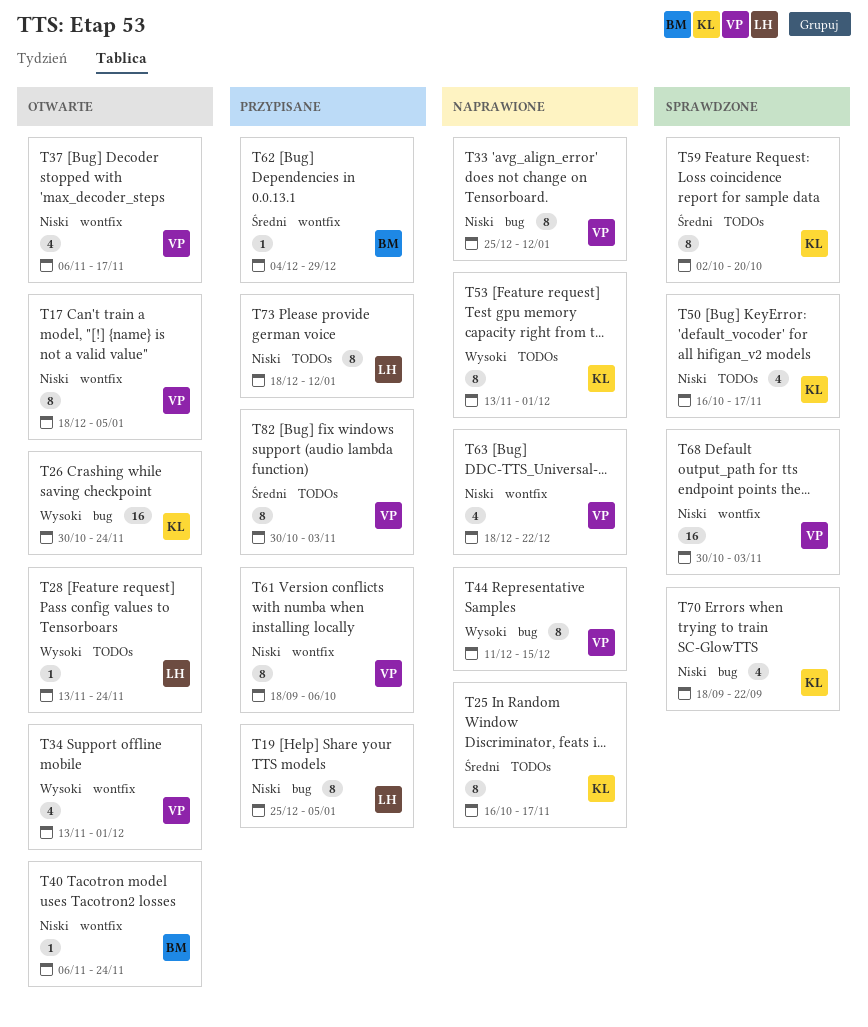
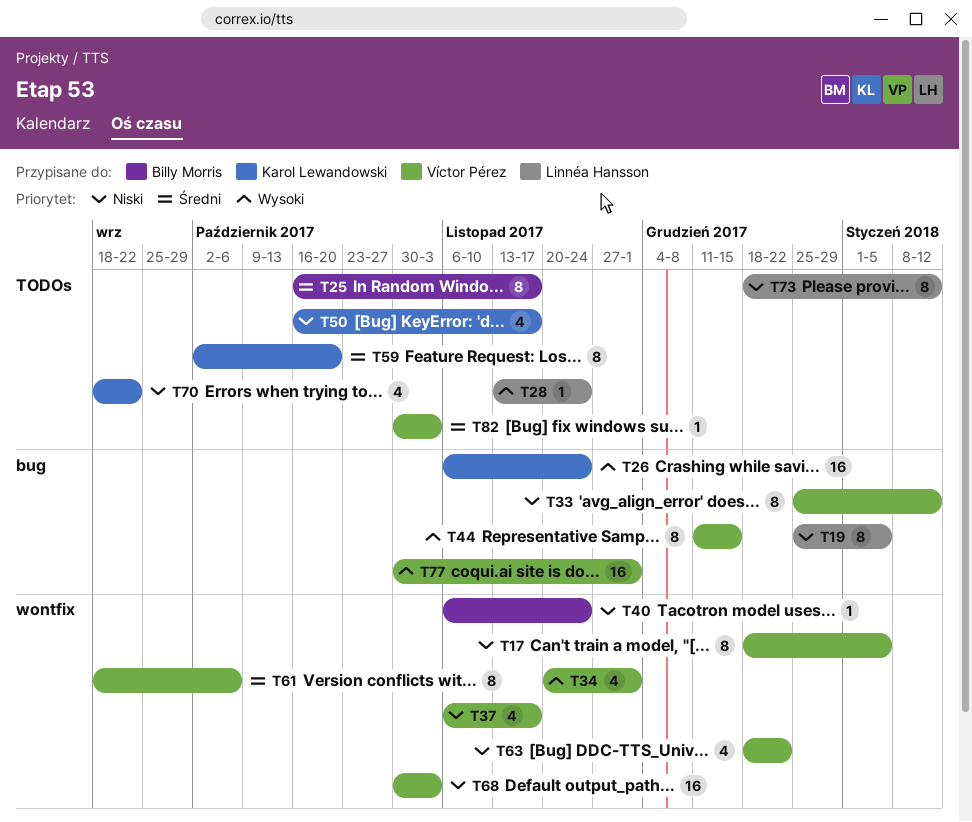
T25, owner: Karol Lewandowski -> Billy Morris
T26, start: Oct 30 -> Nov 6
T34, start: Nov 13 -> Nov 20
T53: present -> none
T61, priority: Niski -> Średni
T62: present -> none
T70, label: bug -> TODOs
T77: none -> present
T82, estimate: 8 -> 1

